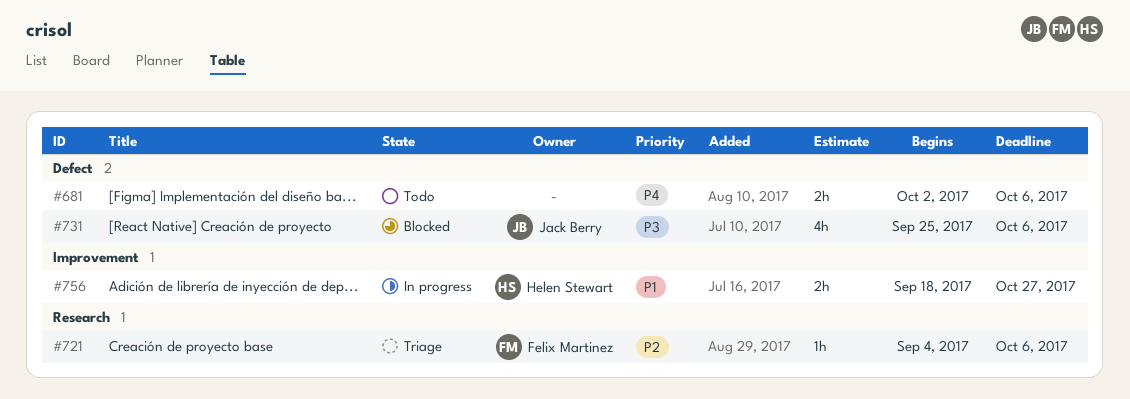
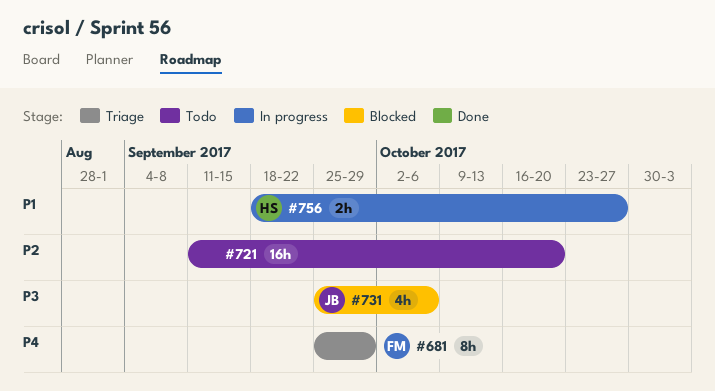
#681, status: Todo -> Triage
#681, owner: none -> Felix Martinez
#681, estimate: 2h -> 8h
#681, start: Oct 2 -> Sep 25
#681, due: Oct 6 -> Sep 29
#721, status: Triage -> Todo
#721, owner: Felix Martinez -> none
#721, estimate: 1h -> 16h
#721, start: Sep 4 -> Sep 11
#721, due: Oct 6 -> Oct 20

